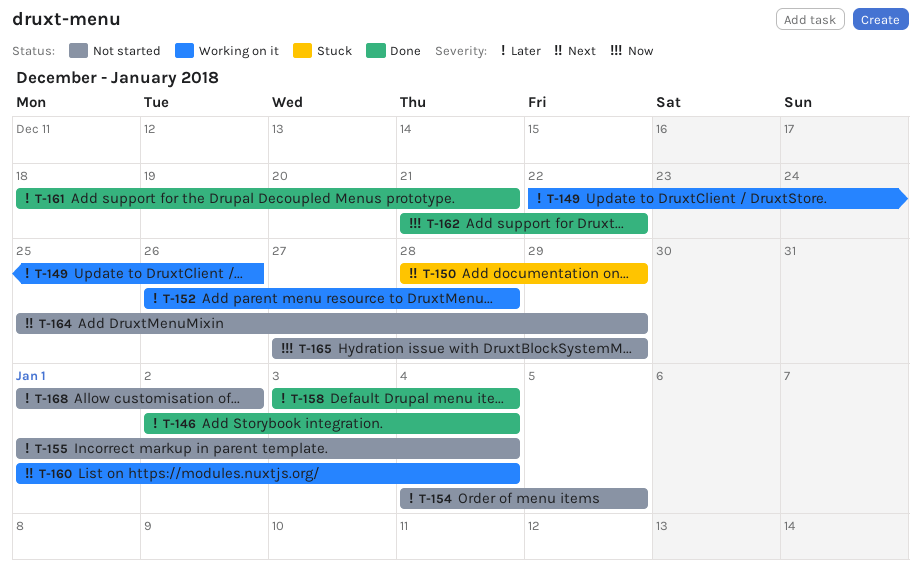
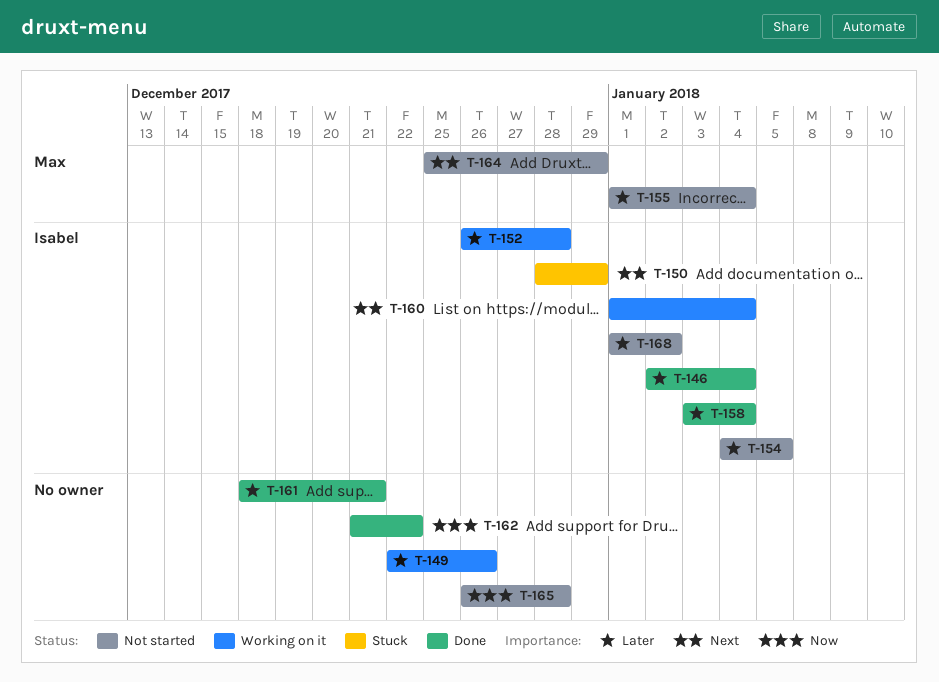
T-165, start: Dec 27 -> Dec 26
T-165, due: Dec 29 -> Dec 28

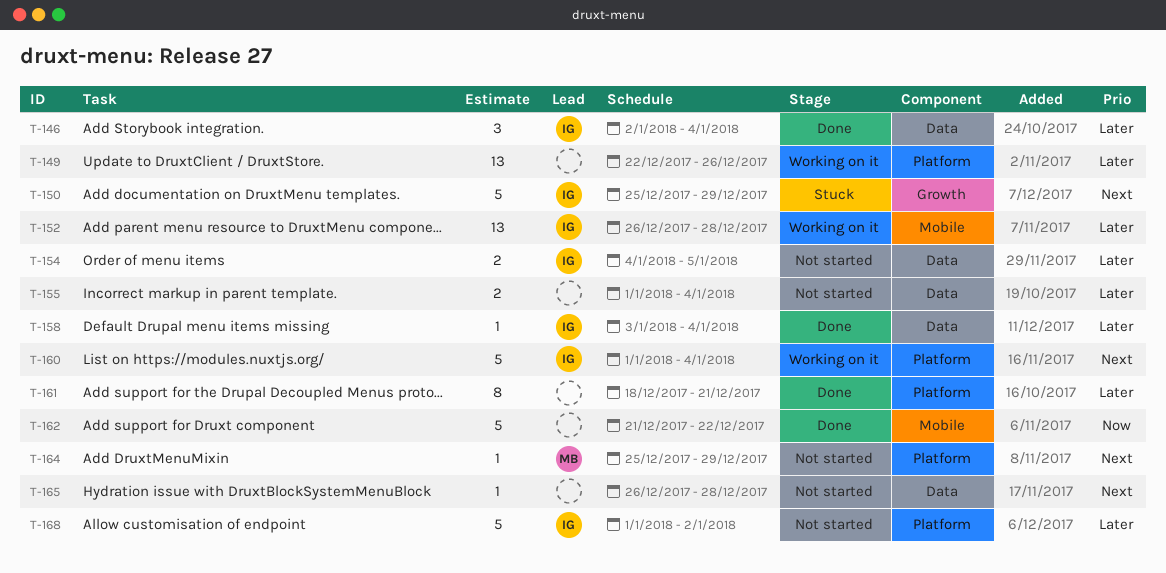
T-150, start: Dec 28 -> Dec 25
T-155, owner: Max -> none
T-165, priority: Now -> Next

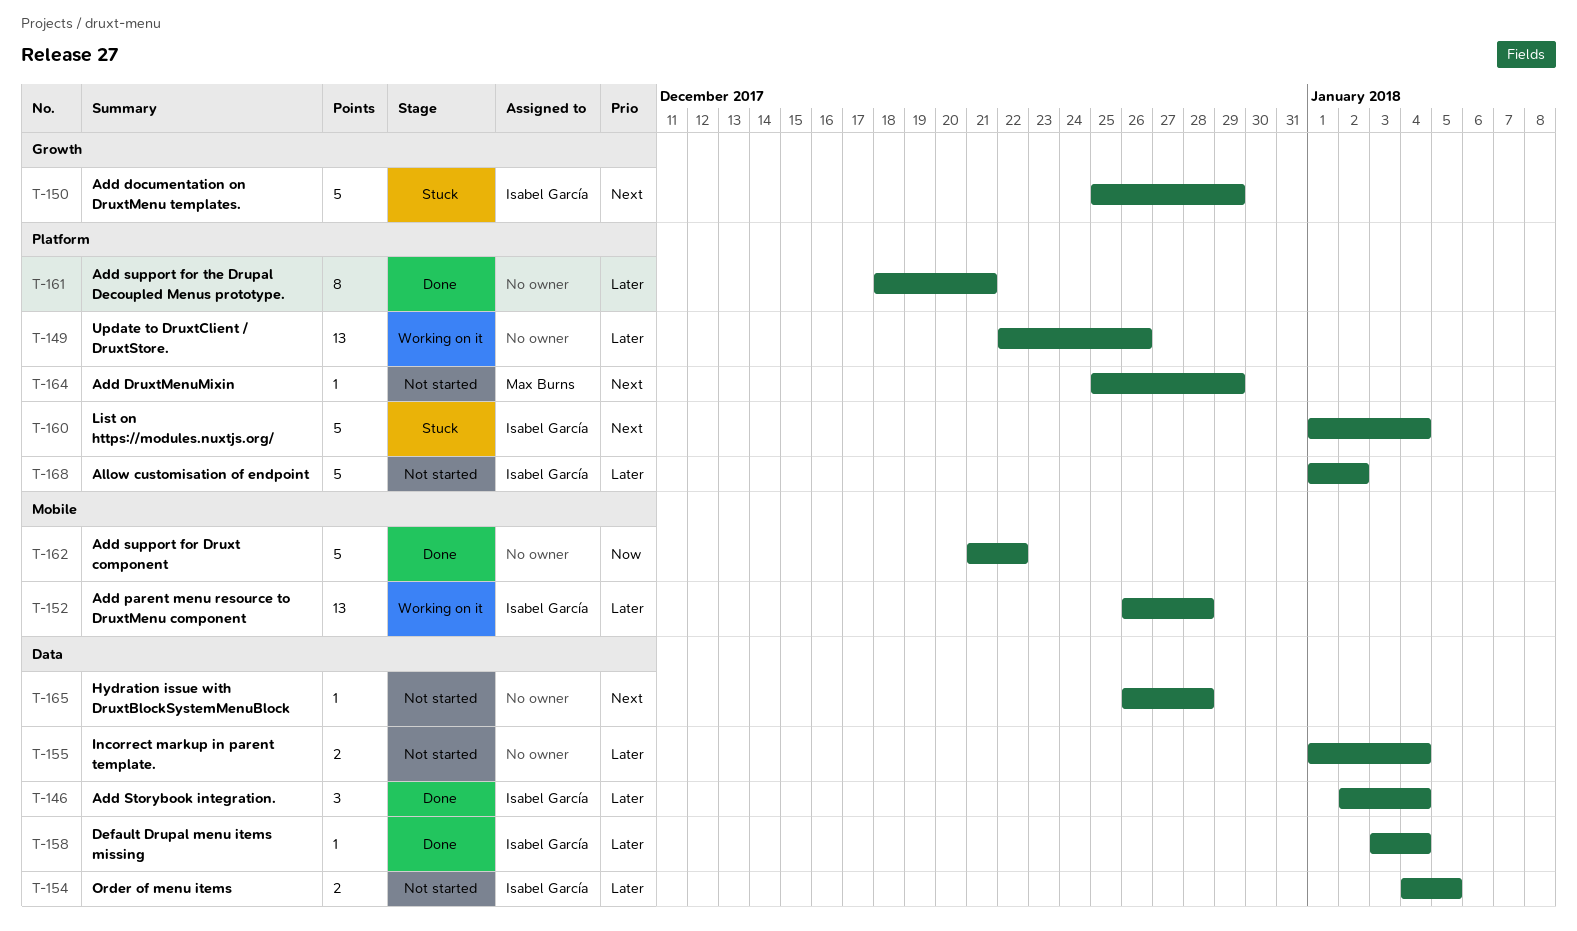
T-160, status: Working on it -> Stuck

